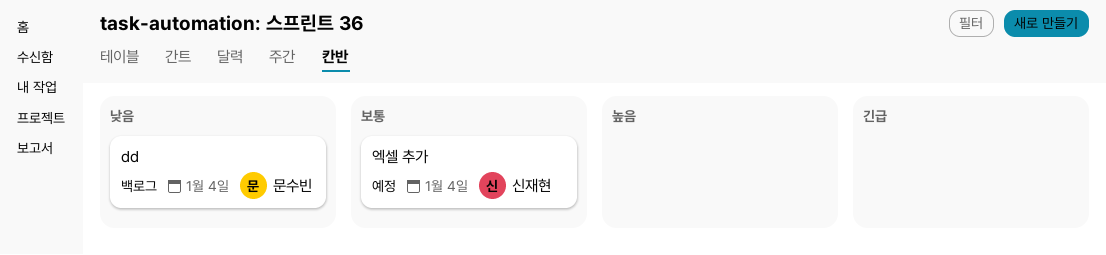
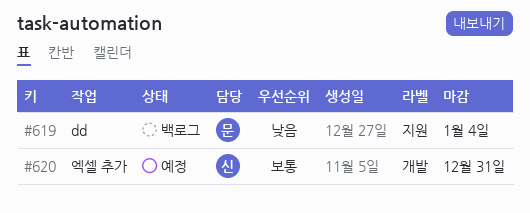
엑셀 추가, due: Jan 4 -> Dec 31

